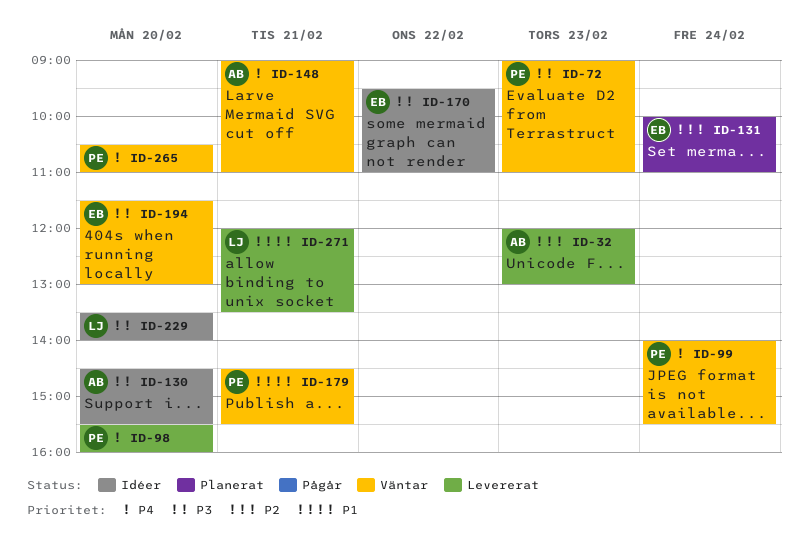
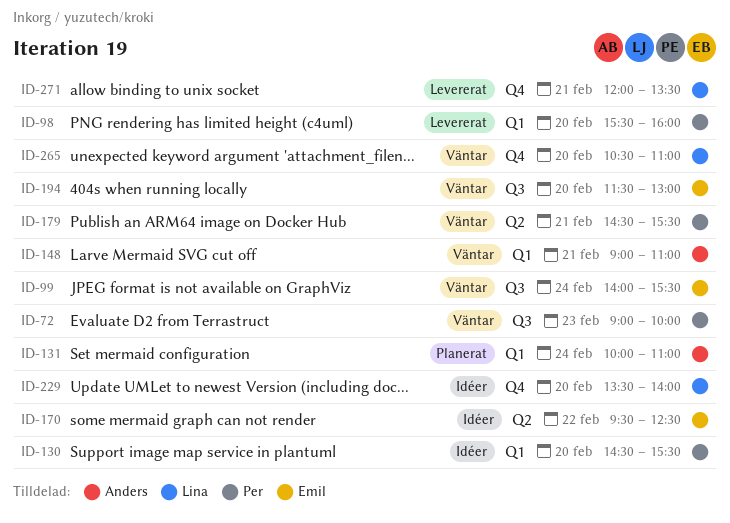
ID-32: present -> none
ID-72, ends: 11:00 -> 10:00
ID-99, owner: Per -> Emil
ID-130, owner: Anders -> Per
ID-131, owner: Emil -> Anders
ID-170, ends: 11:00 -> 12:30
ID-265, owner: Per -> Lina

